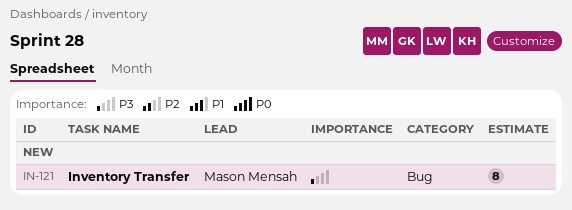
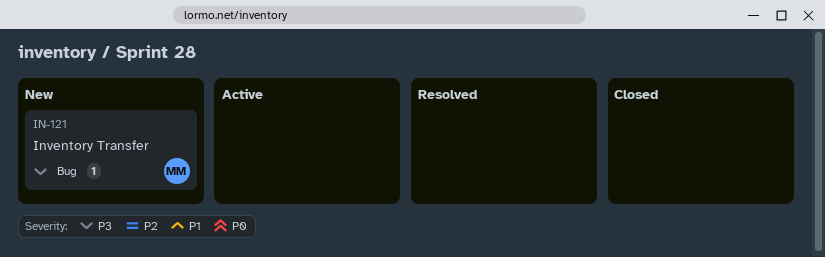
IN-121, estimate: 8 -> 1

